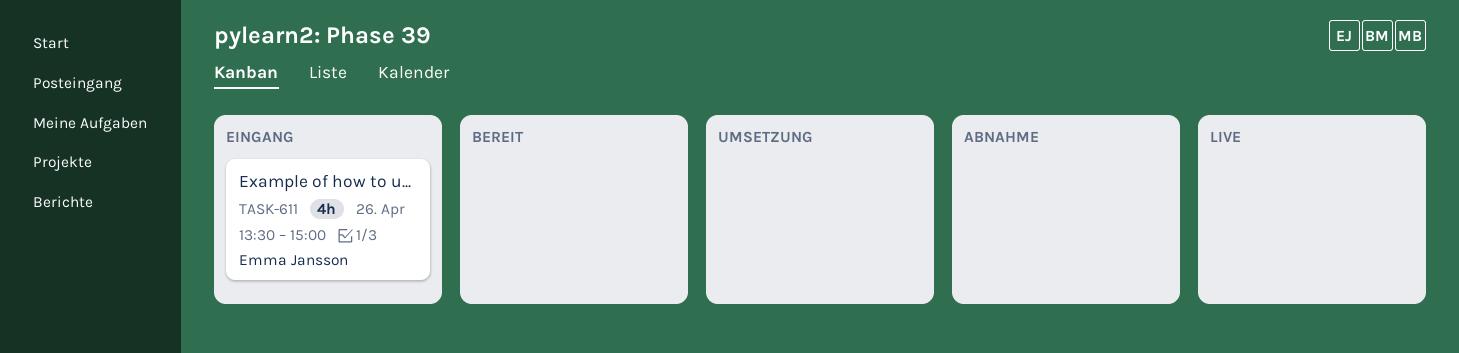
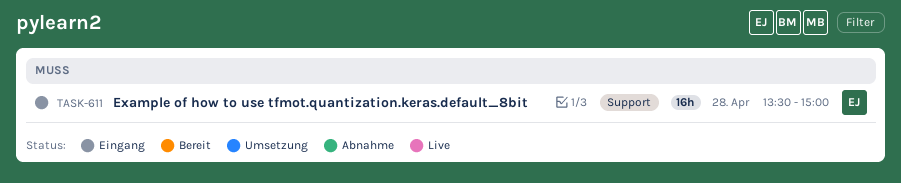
TASK-611, estimate: 4h -> 16h
TASK-611, day: Apr 26 -> Apr 28

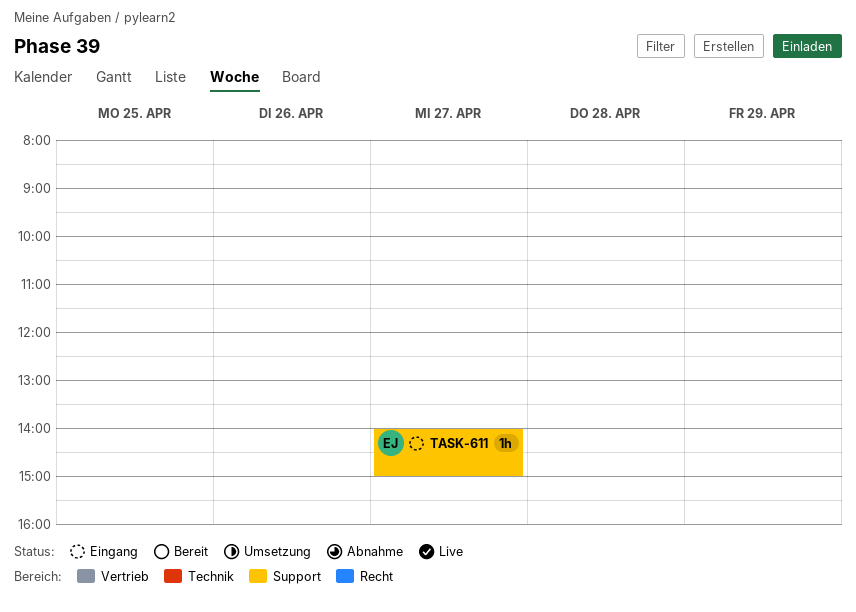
TASK-611, estimate: 16h -> 1h
TASK-611, day: Apr 28 -> Apr 27
TASK-611, begins: 13:30 -> 14:00

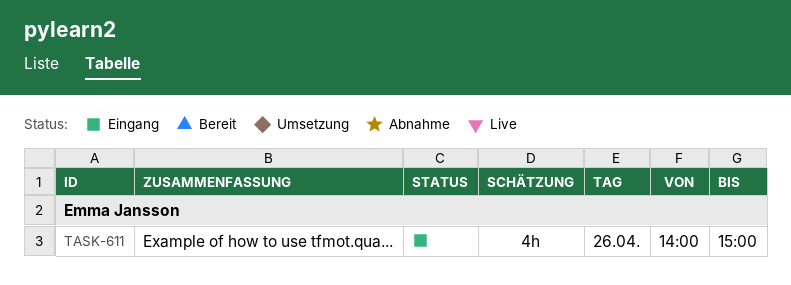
TASK-611, estimate: 1h -> 4h
TASK-611, day: Apr 27 -> Apr 26

